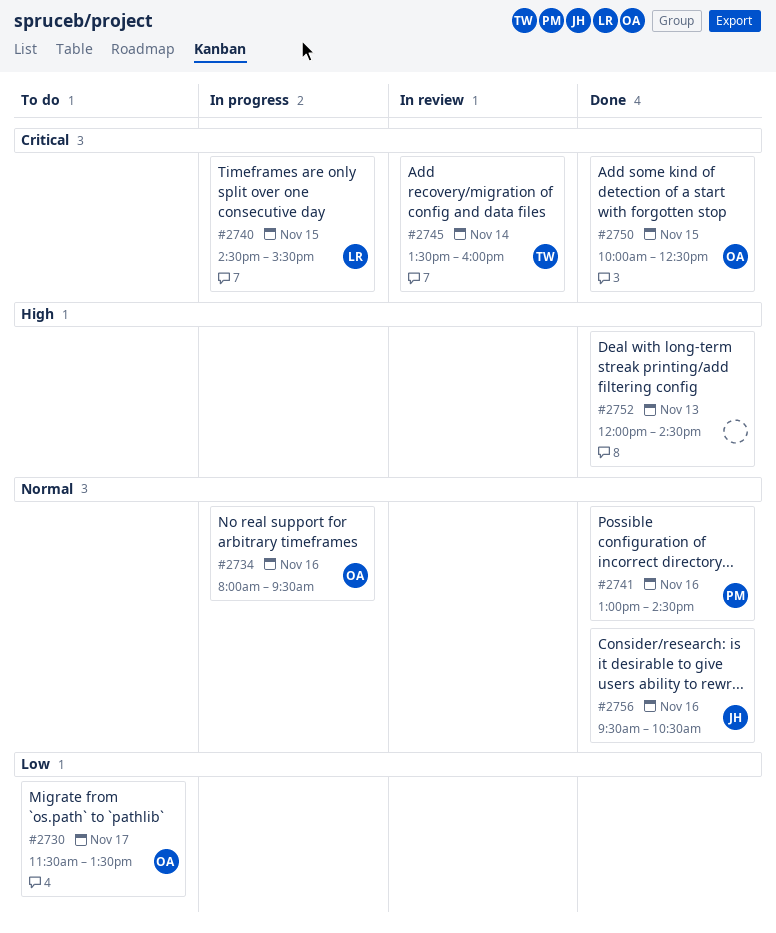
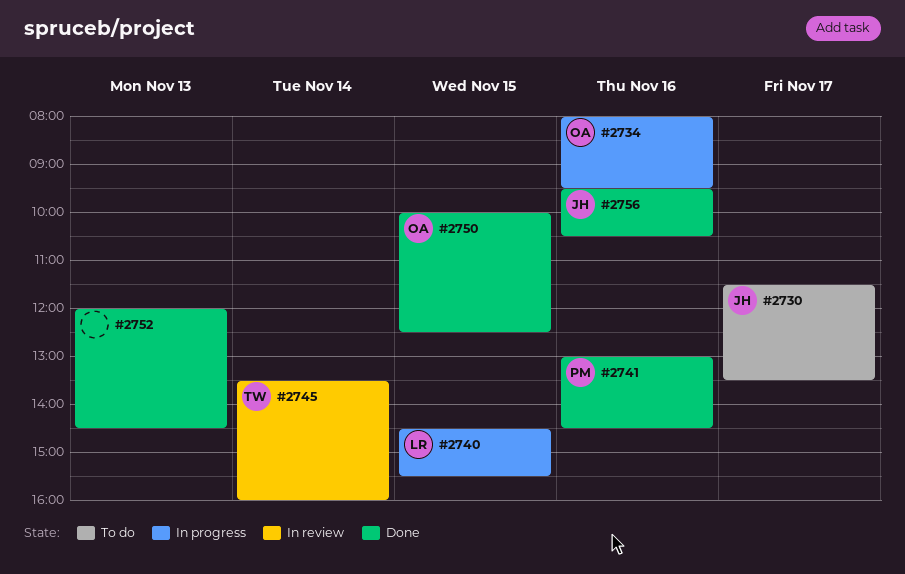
#2730, owner: OA -> JH

